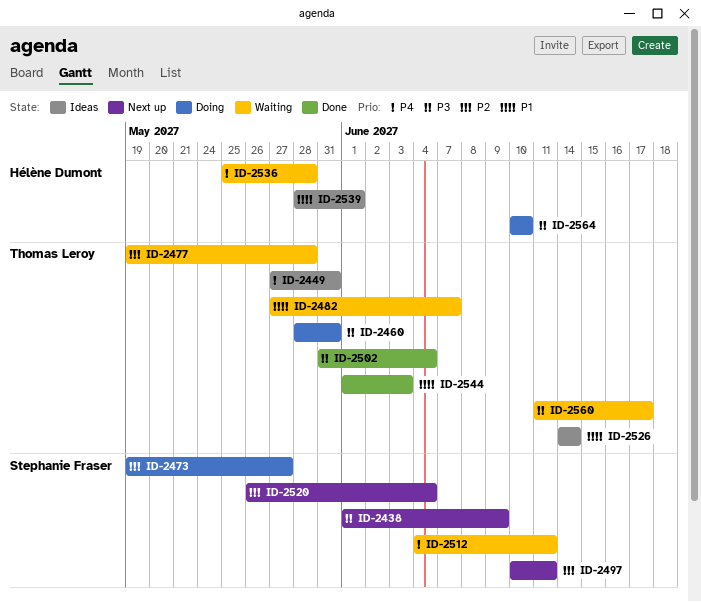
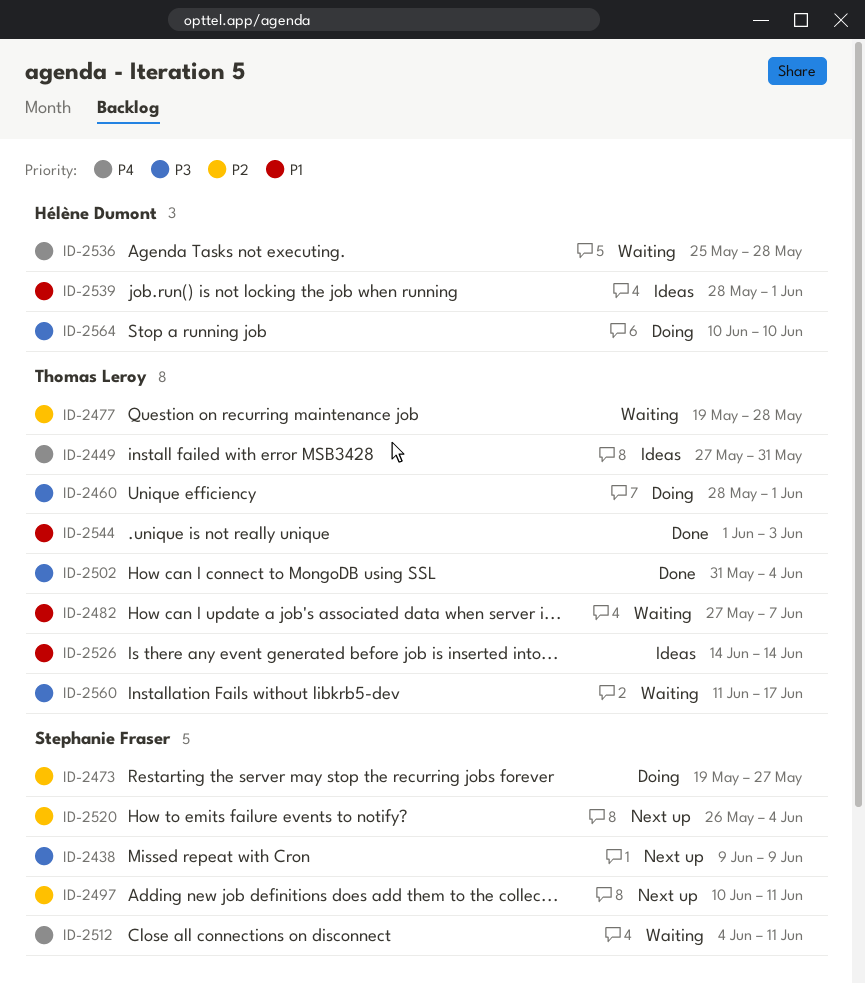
ID-2438, start: Jun 1 -> Jun 9
ID-2460, due: May 31 -> Jun 1

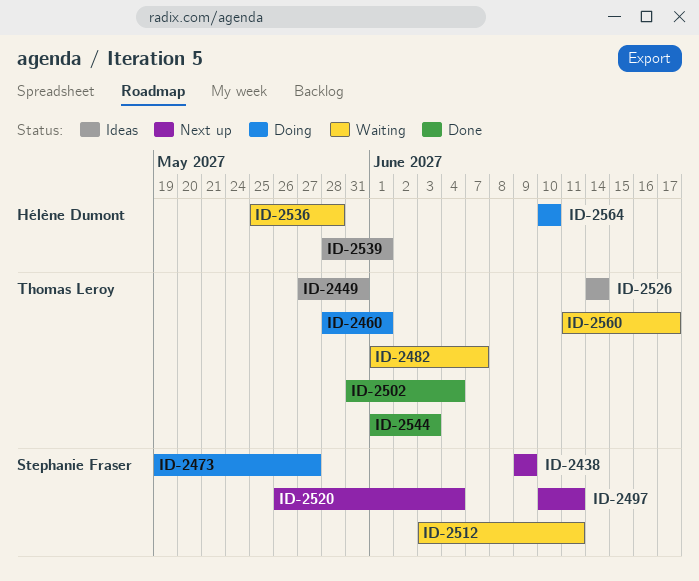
ID-2477: present -> none
ID-2482, start: May 27 -> Jun 1
ID-2512, start: Jun 4 -> Jun 3

